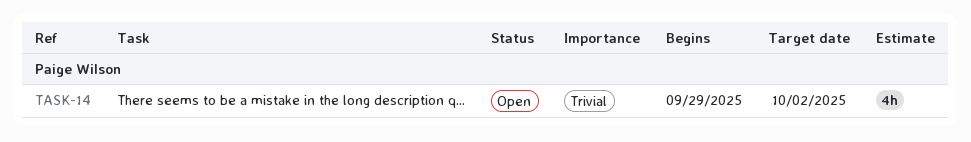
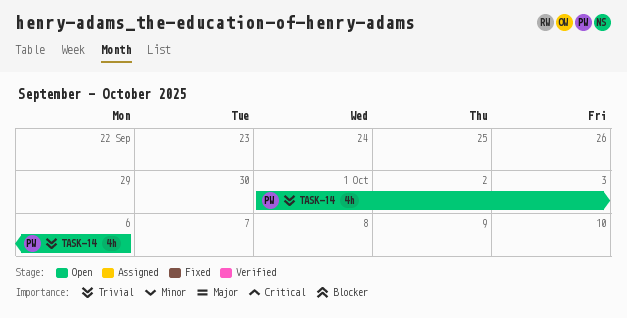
TASK-14, start: Sep 29 -> Oct 1
TASK-14, due: Oct 2 -> Oct 6

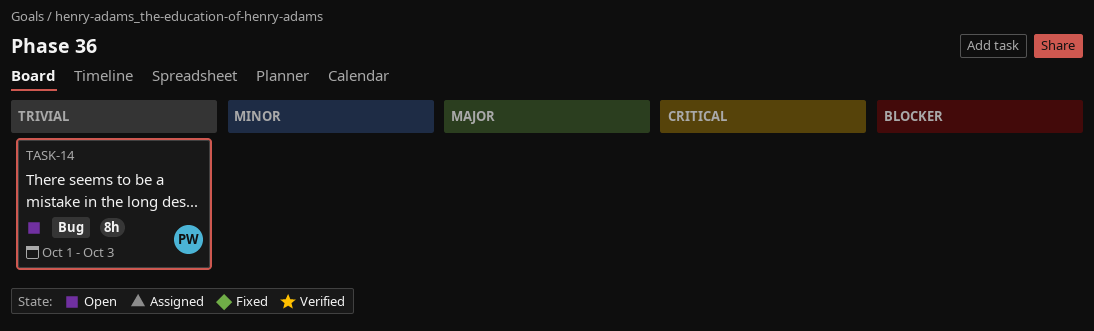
TASK-14, estimate: 4h -> 8h
TASK-14, due: Oct 6 -> Oct 3

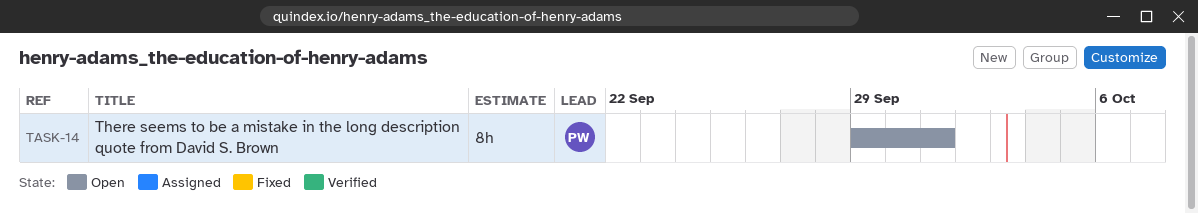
TASK-14, start: Oct 1 -> Sep 29
TASK-14, due: Oct 3 -> Oct 1

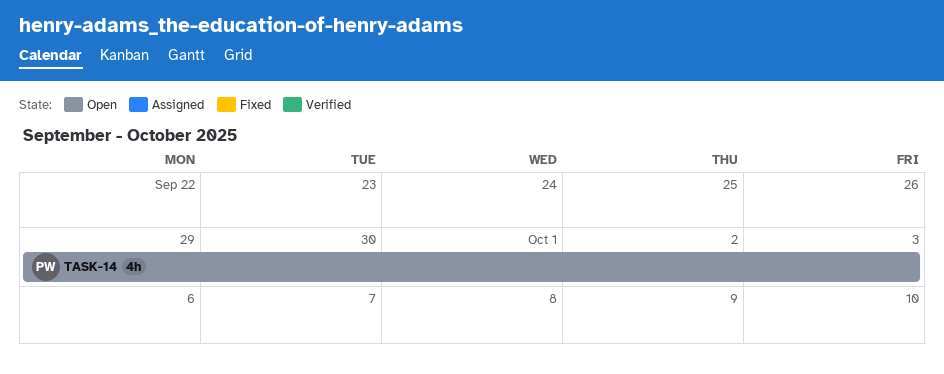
TASK-14, estimate: 8h -> 4h
TASK-14, due: Oct 1 -> Oct 3

